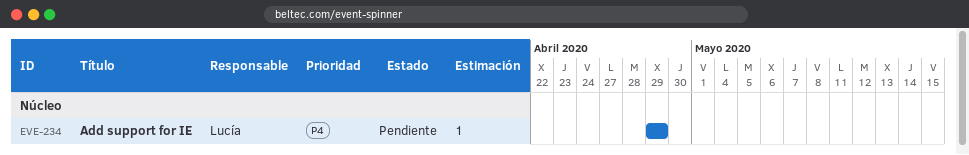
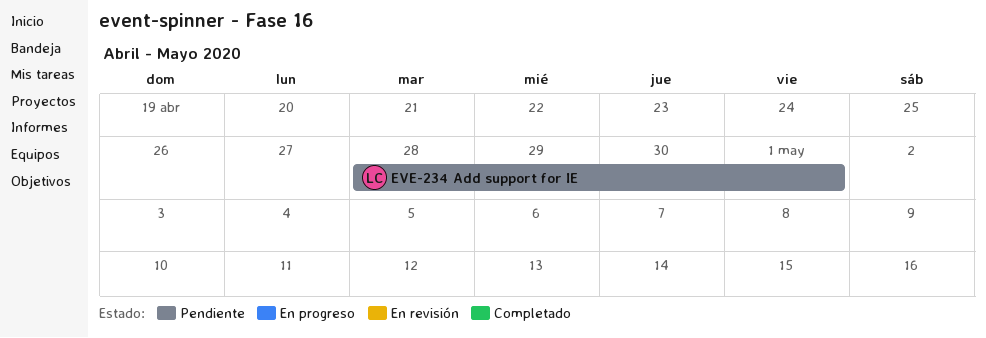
EVE-234, start: Apr 29 -> Apr 28
EVE-234, due: Apr 29 -> May 1

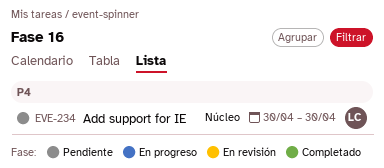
EVE-234, start: Apr 28 -> Apr 30
EVE-234, due: May 1 -> Apr 30

